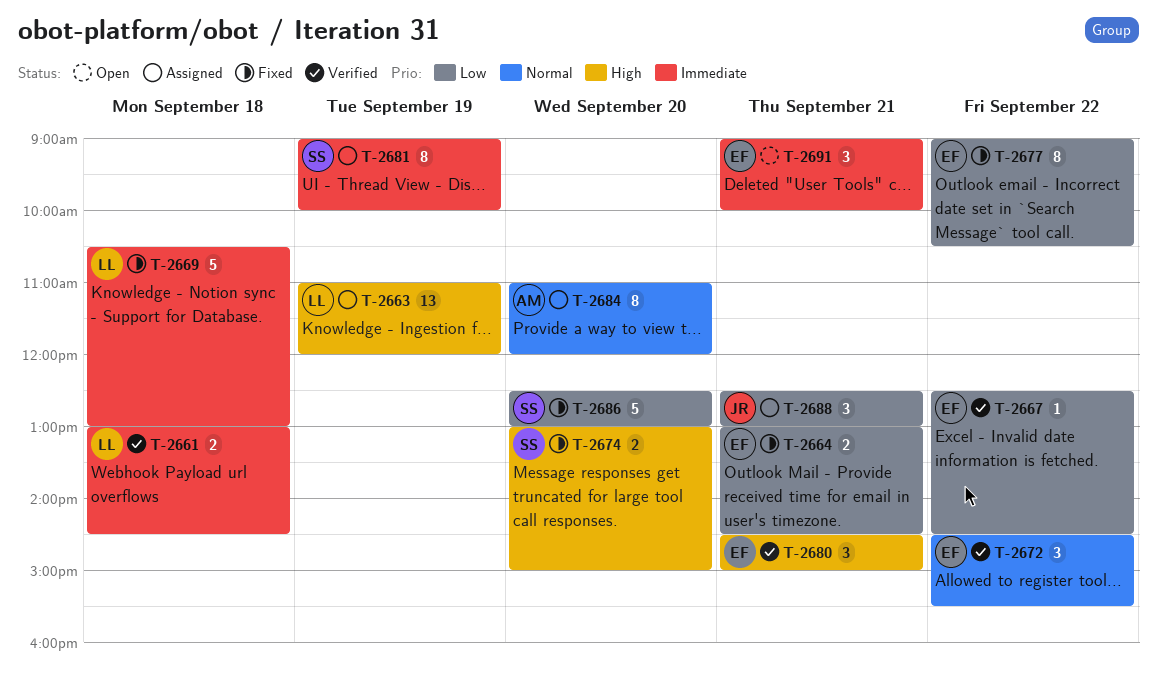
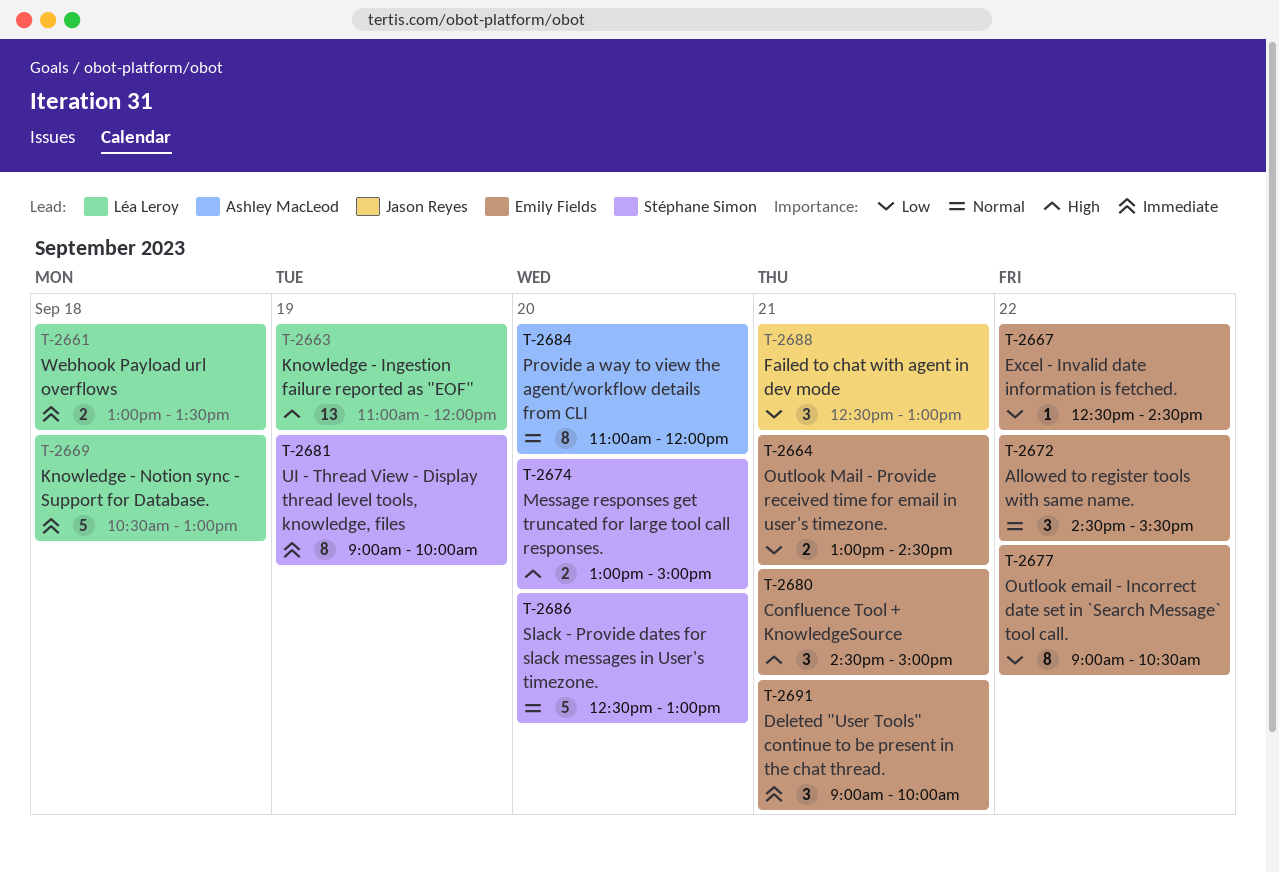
T-2661, ends: 14:30 -> 13:30
T-2686, priority: Low -> Normal

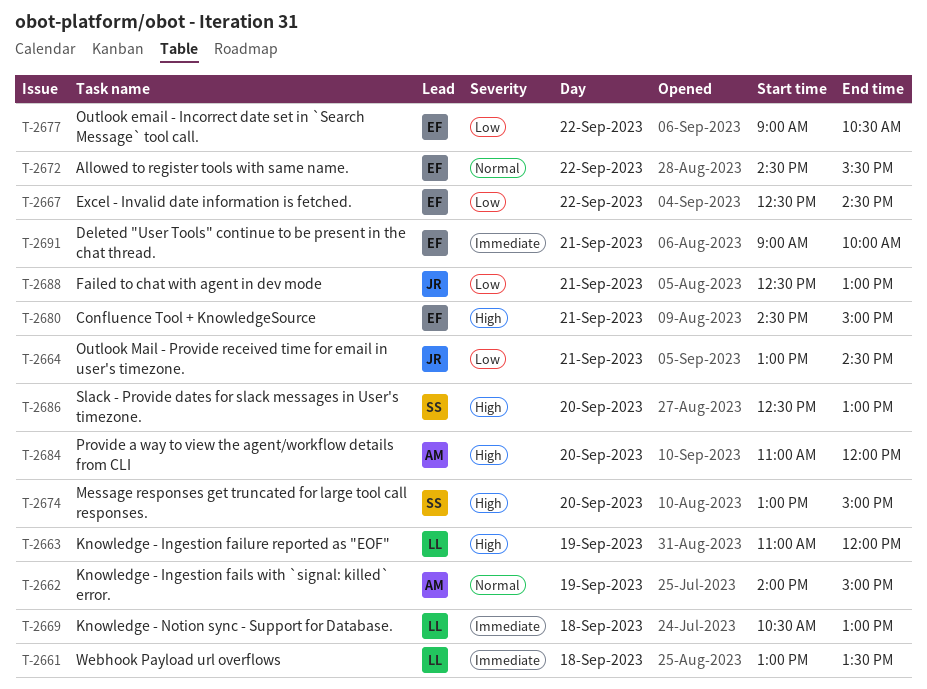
T-2662: none -> present
T-2664, owner: Emily Fields -> Jason Reyes
T-2681: present -> none
T-2684, priority: Normal -> High
T-2686, priority: Normal -> High

